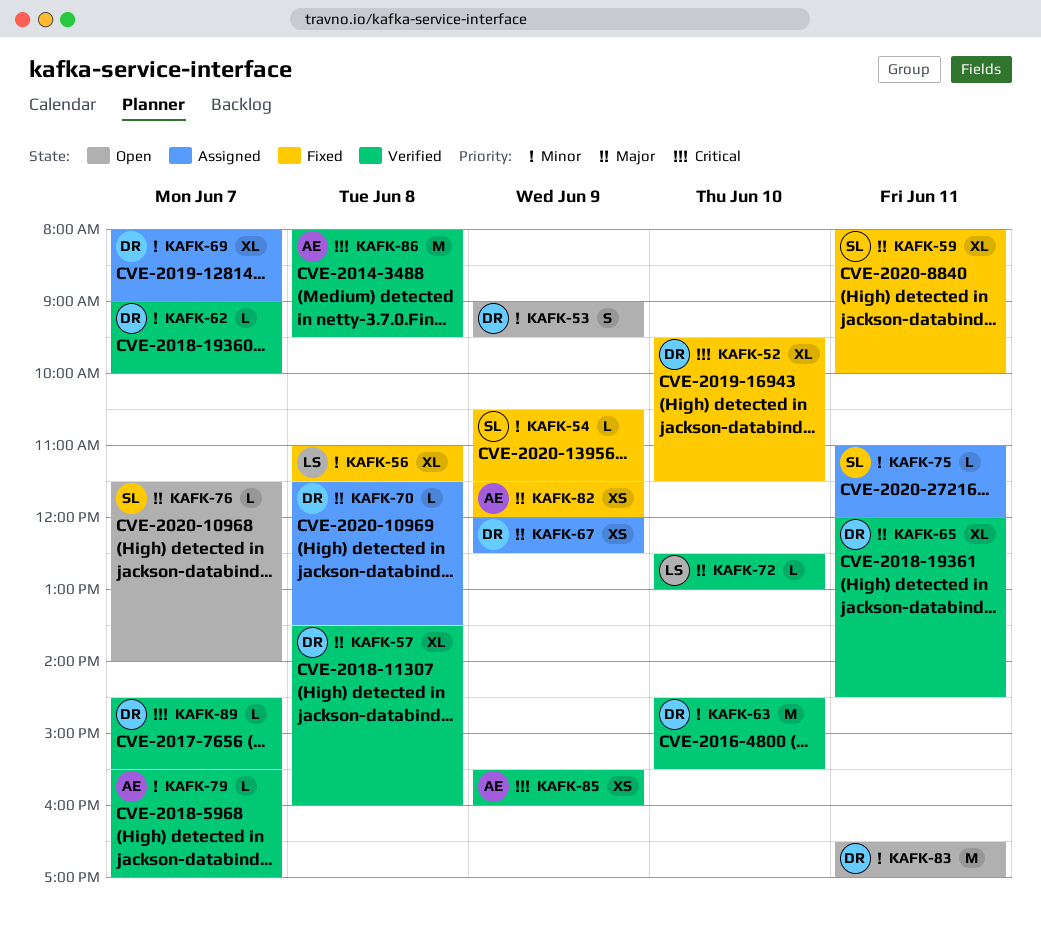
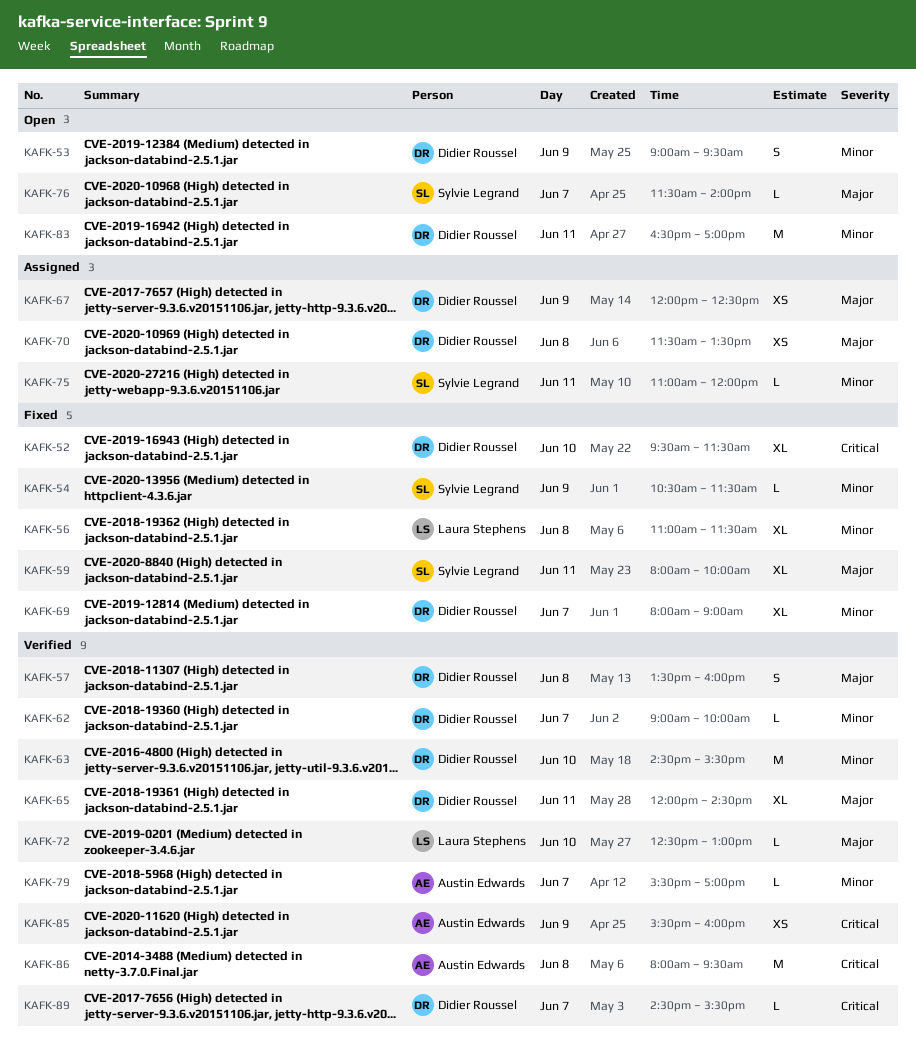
KAFK-57, estimate: XL -> S
KAFK-69, status: Assigned -> Fixed
KAFK-70, estimate: L -> XS
KAFK-82: present -> none

